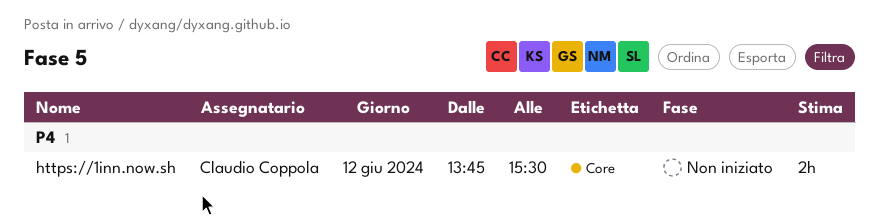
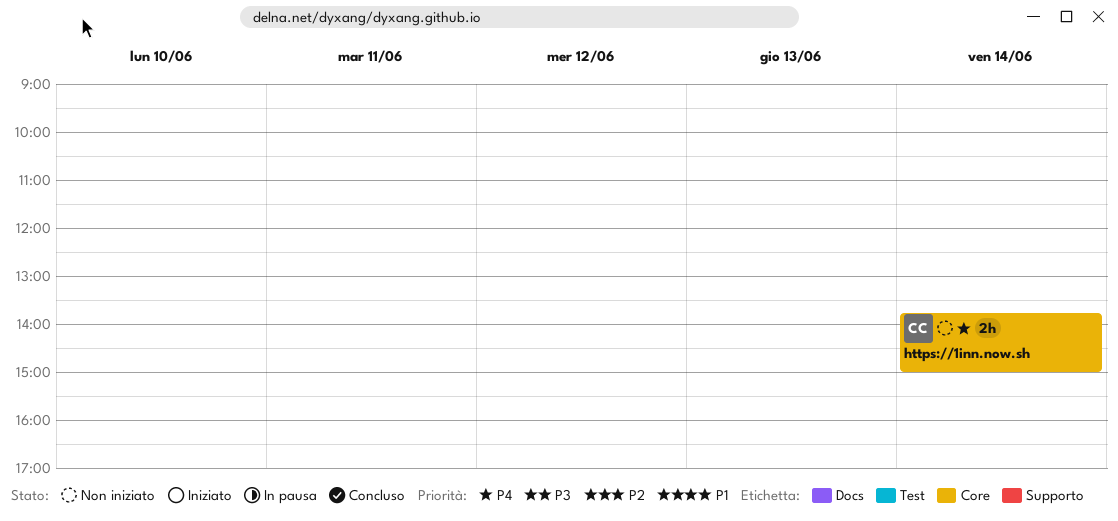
https://1inn.now.sh, day: Jun 12 -> Jun 14
https://1inn.now.sh, ends: 15:30 -> 15:00

